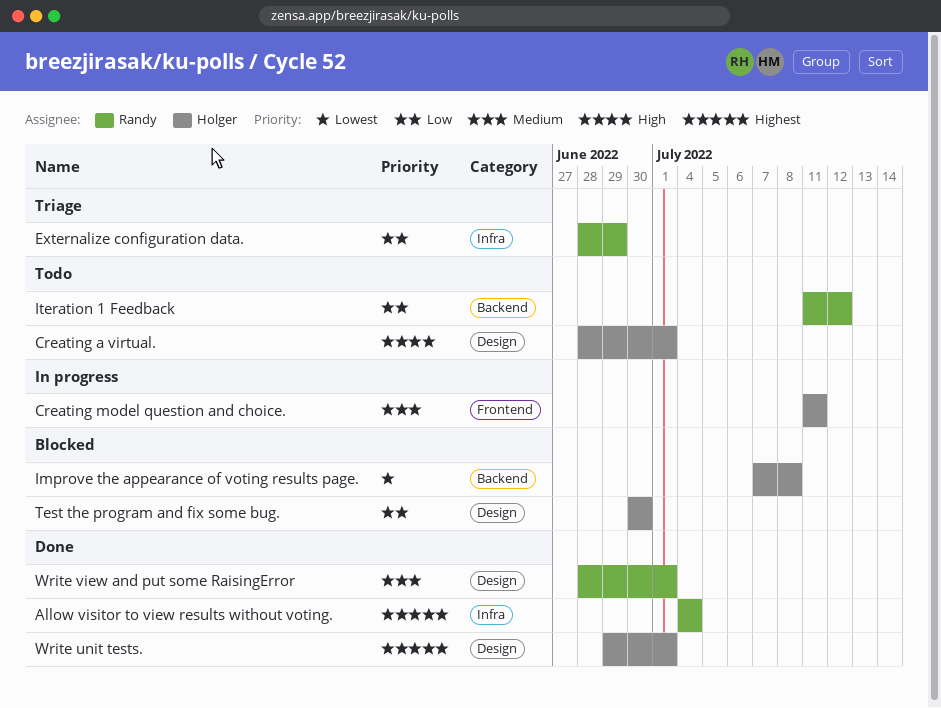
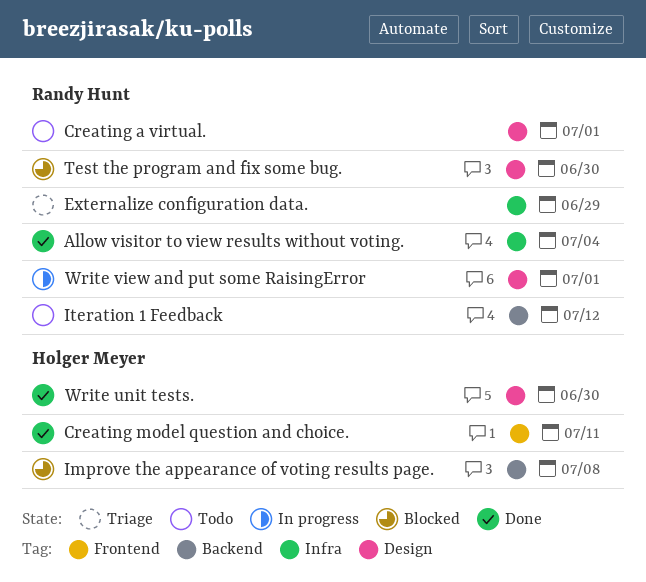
Creating a virtual., owner: Holger Meyer -> Randy Hunt
Creating model question and choice., status: In progress -> Done
Test the program and fix some bug., owner: Holger Meyer -> Randy Hunt
Write unit tests., due: Jul 1 -> Jun 30
Write view and put some RaisingError, status: Done -> In progress

